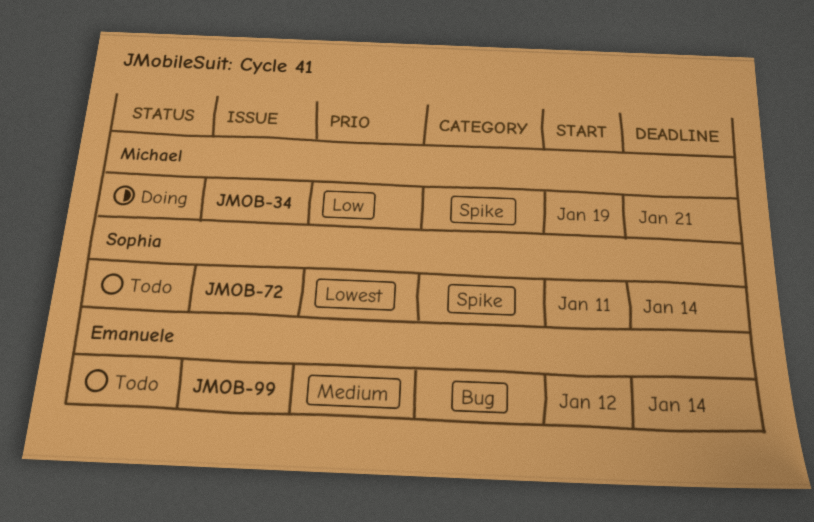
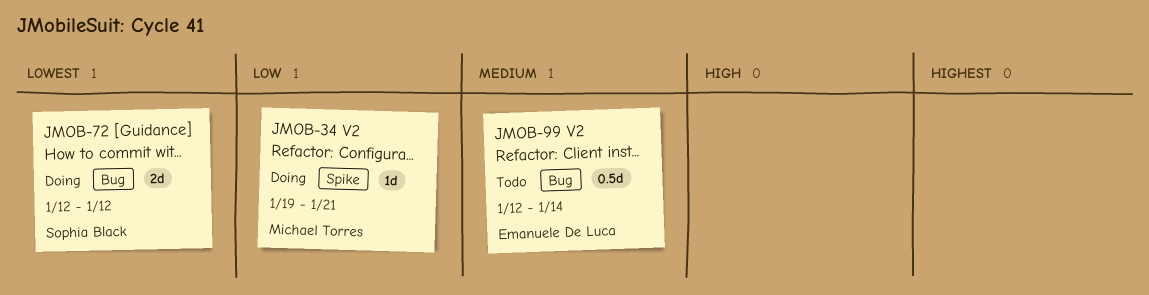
JMOB-72, status: Todo -> Doing
JMOB-72, label: Spike -> Bug
JMOB-72, start: Jan 11 -> Jan 12
JMOB-72, due: Jan 14 -> Jan 12

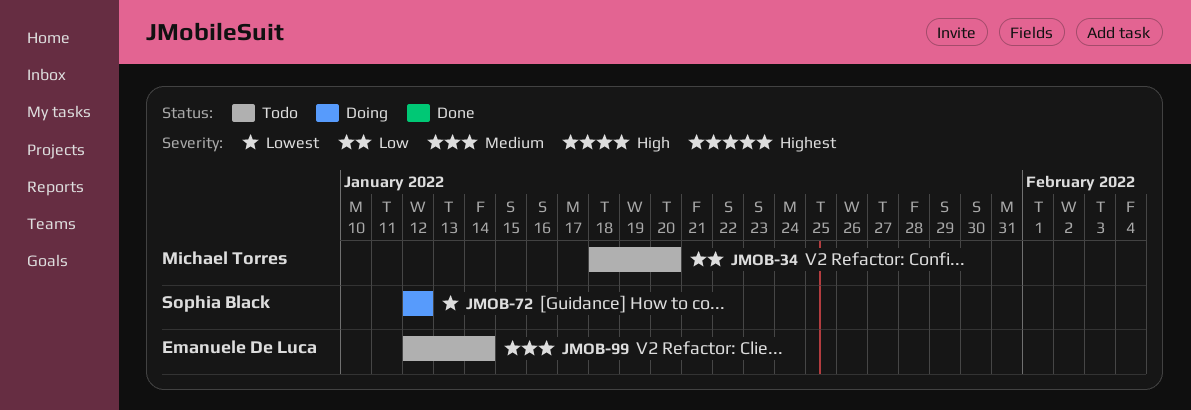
JMOB-34, status: Doing -> Todo
JMOB-34, start: Jan 19 -> Jan 18
JMOB-34, due: Jan 21 -> Jan 20

